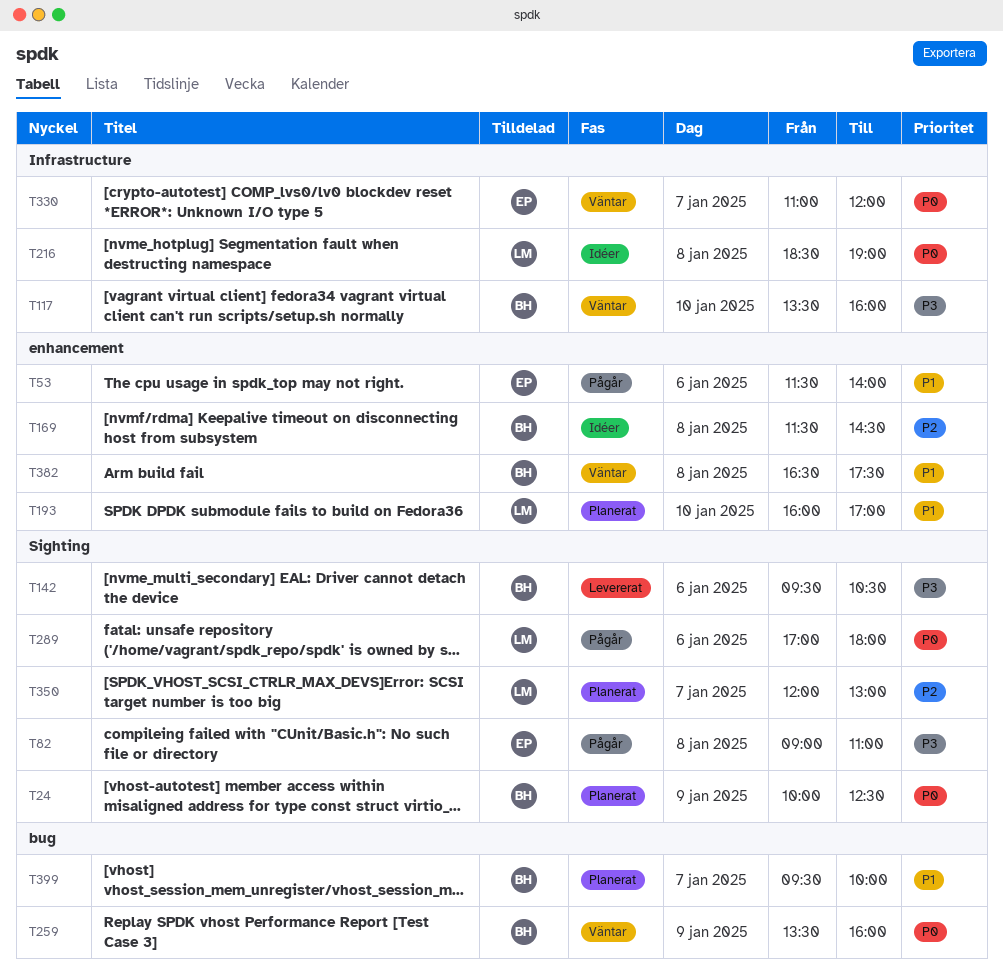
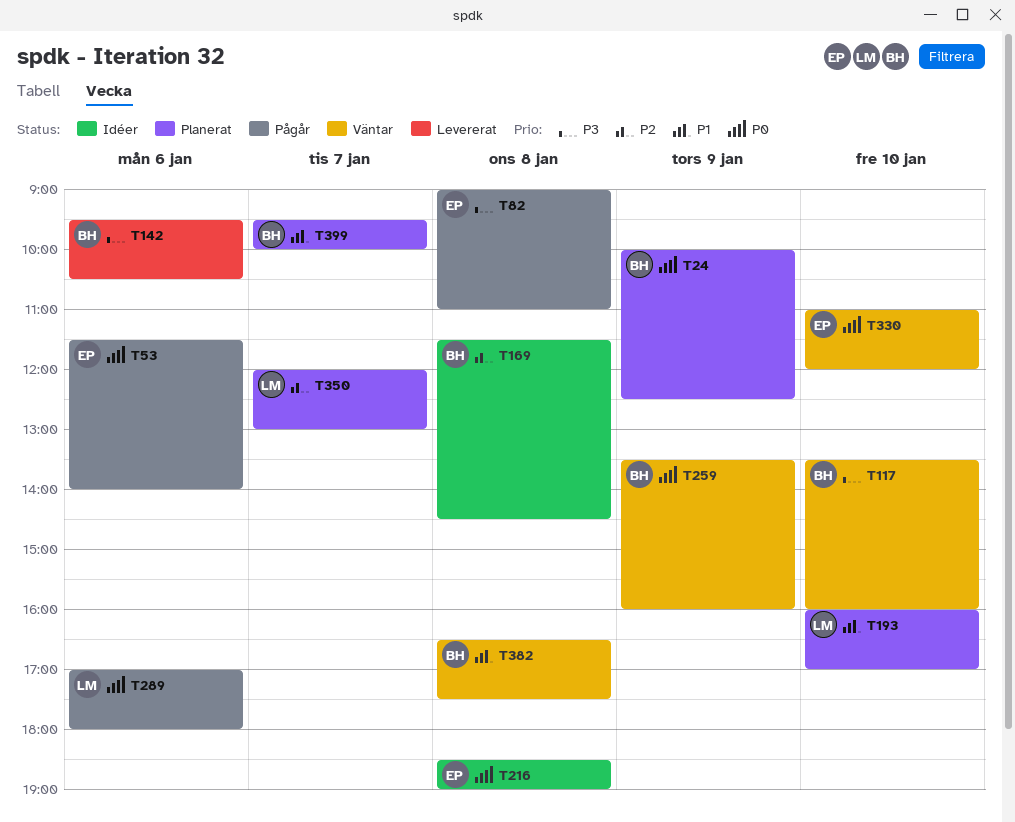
T53, priority: P1 -> P0
T216, owner: LM -> EP
T330, day: Jan 7 -> Jan 10

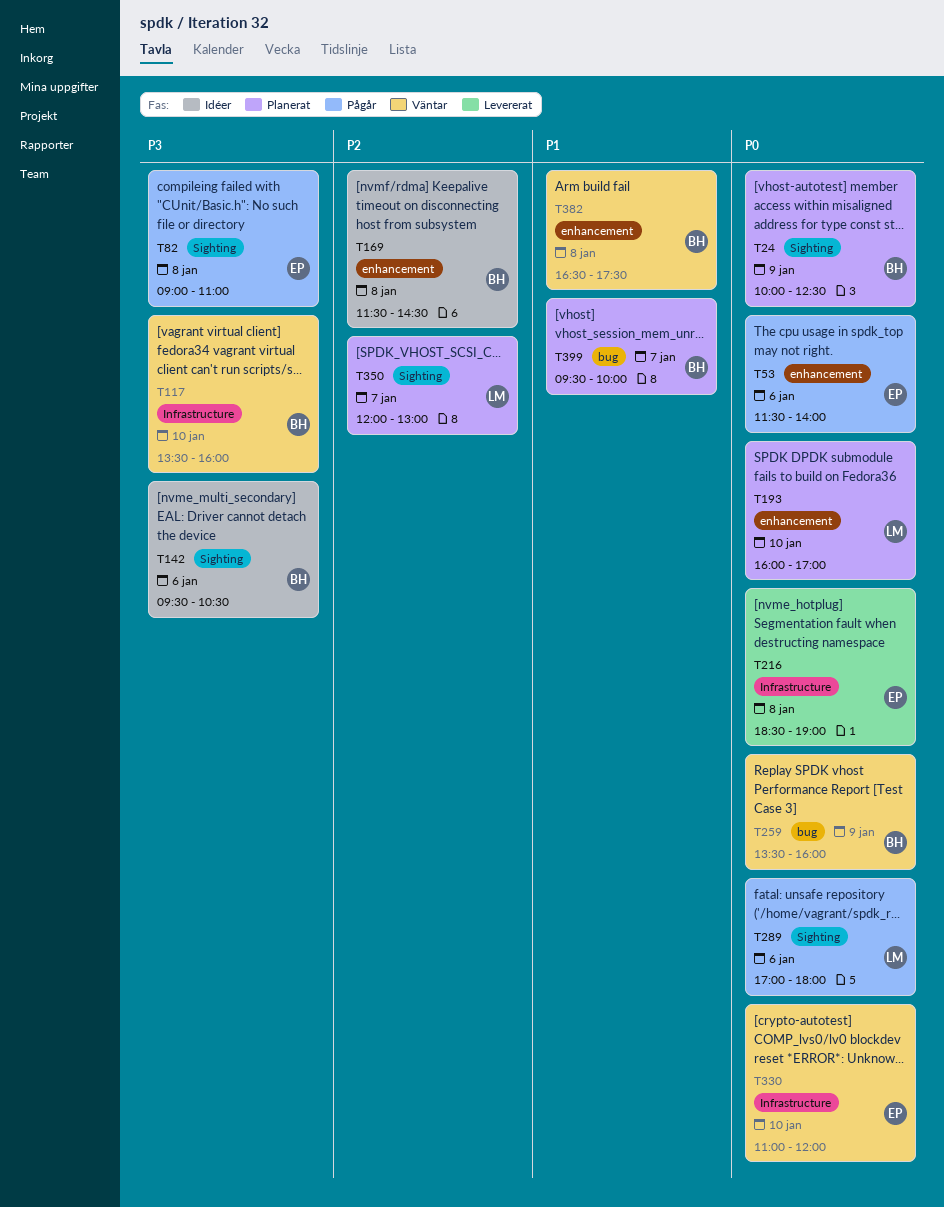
T142, status: Levererat -> Idéer
T193, priority: P1 -> P0
T216, status: Idéer -> Levererat

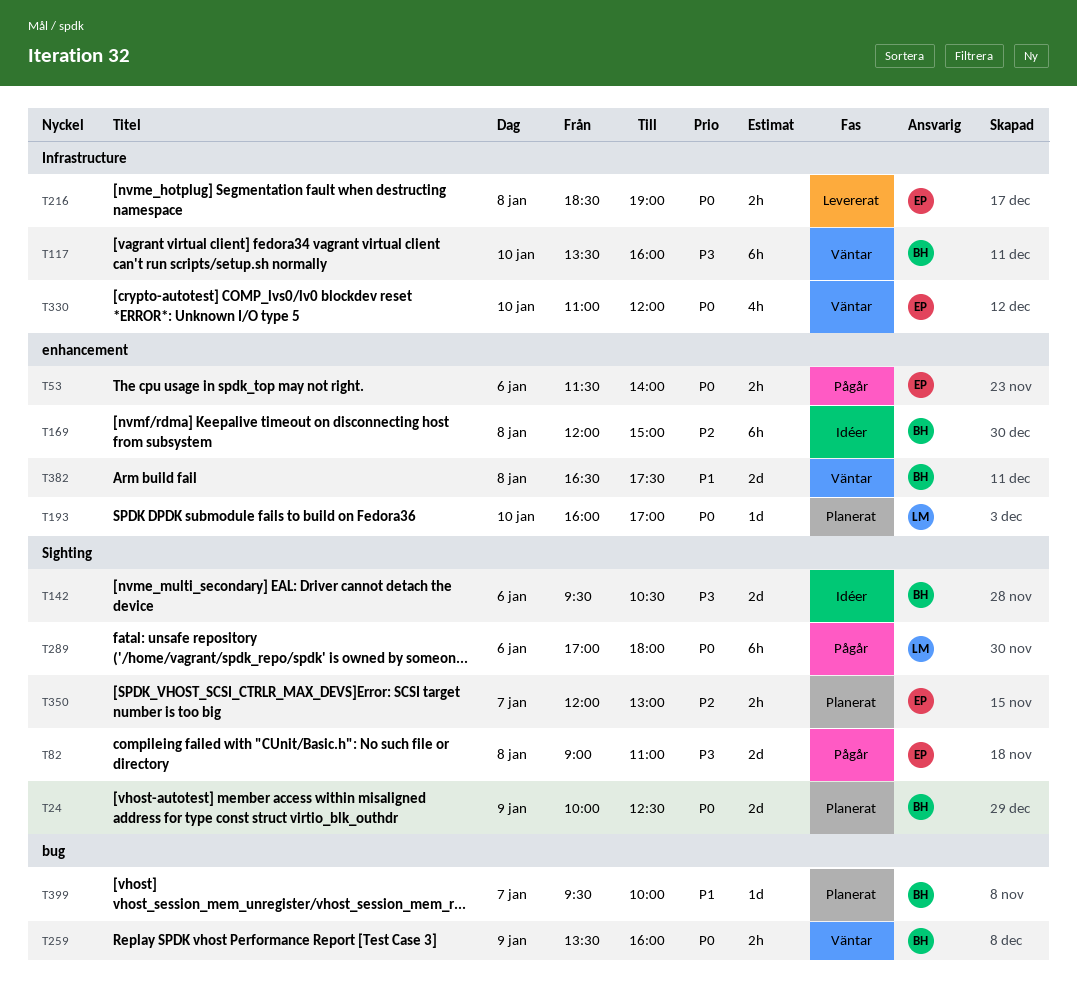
T169, begins: 11:30 -> 12:00
T169, ends: 14:30 -> 15:00
T350, owner: LM -> EP

